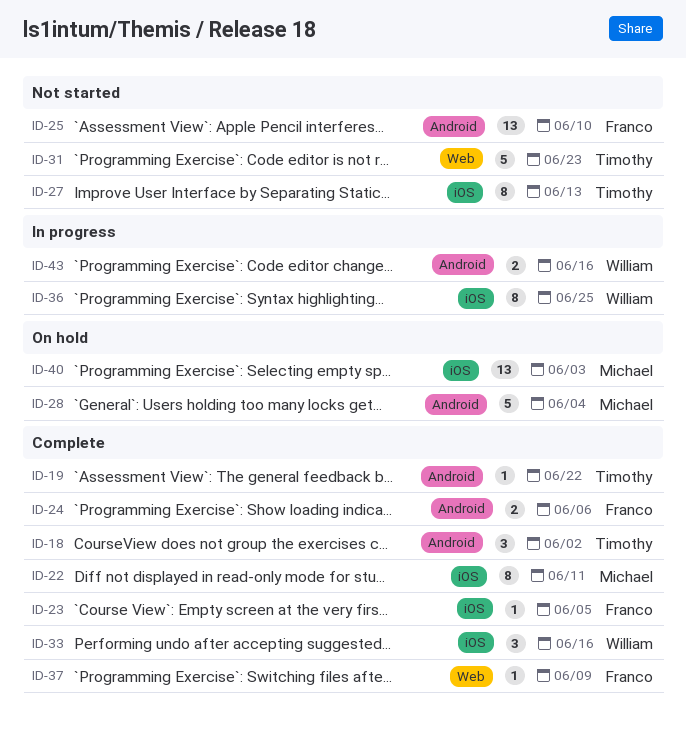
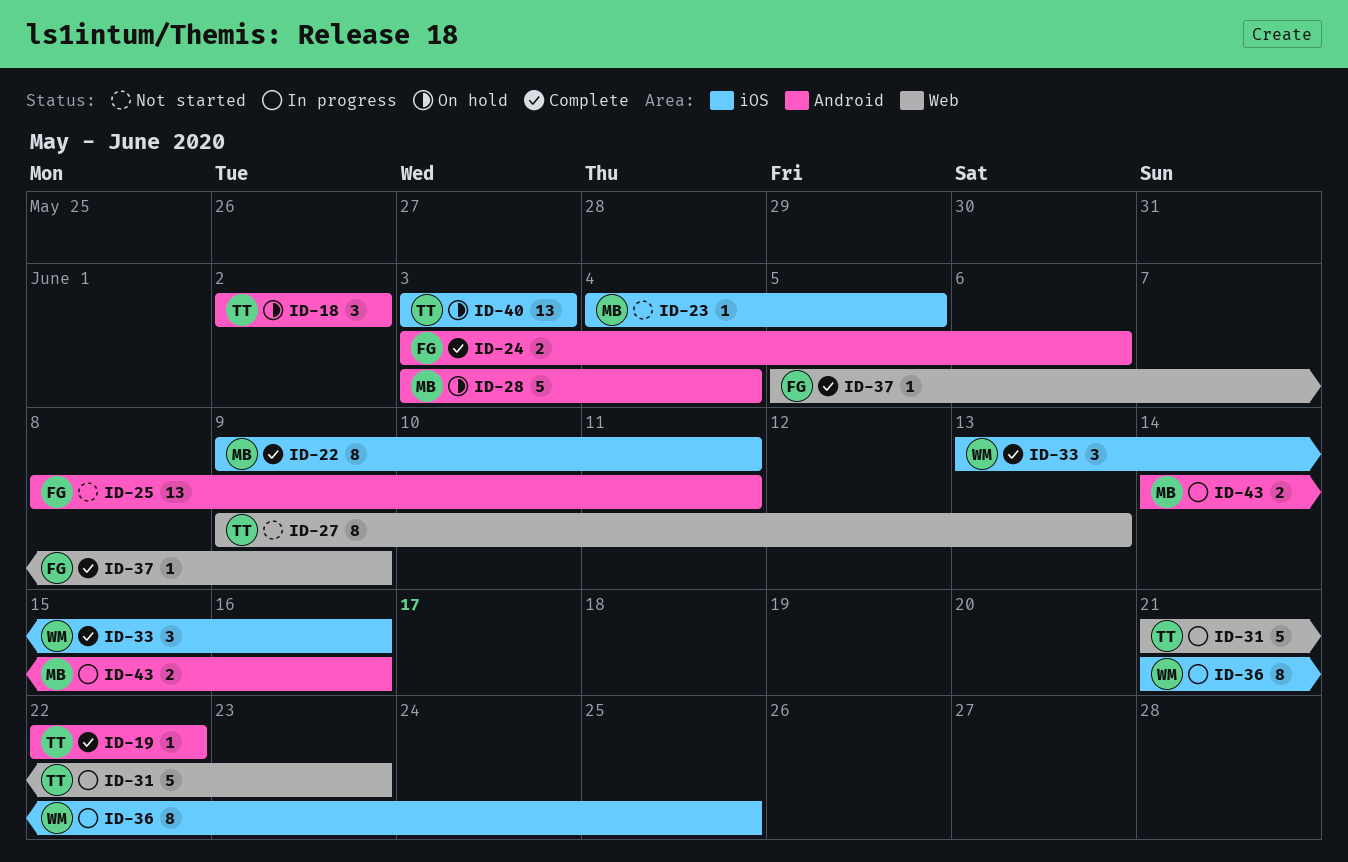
ID-18, status: Complete -> On hold
ID-23, status: Complete -> Not started
ID-23, owner: Franco -> Michael
ID-25, due: Jun 10 -> Jun 11
ID-27, label: iOS -> Web
ID-31, status: Not started -> In progress
ID-40, owner: Michael -> Timothy
ID-43, owner: William -> Michael

